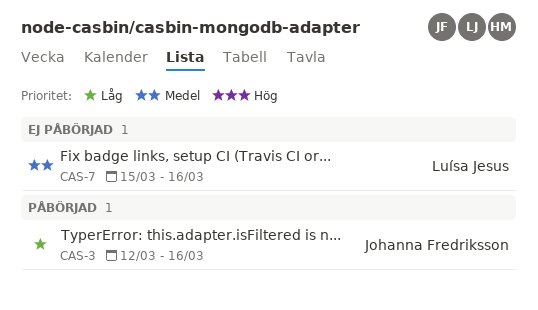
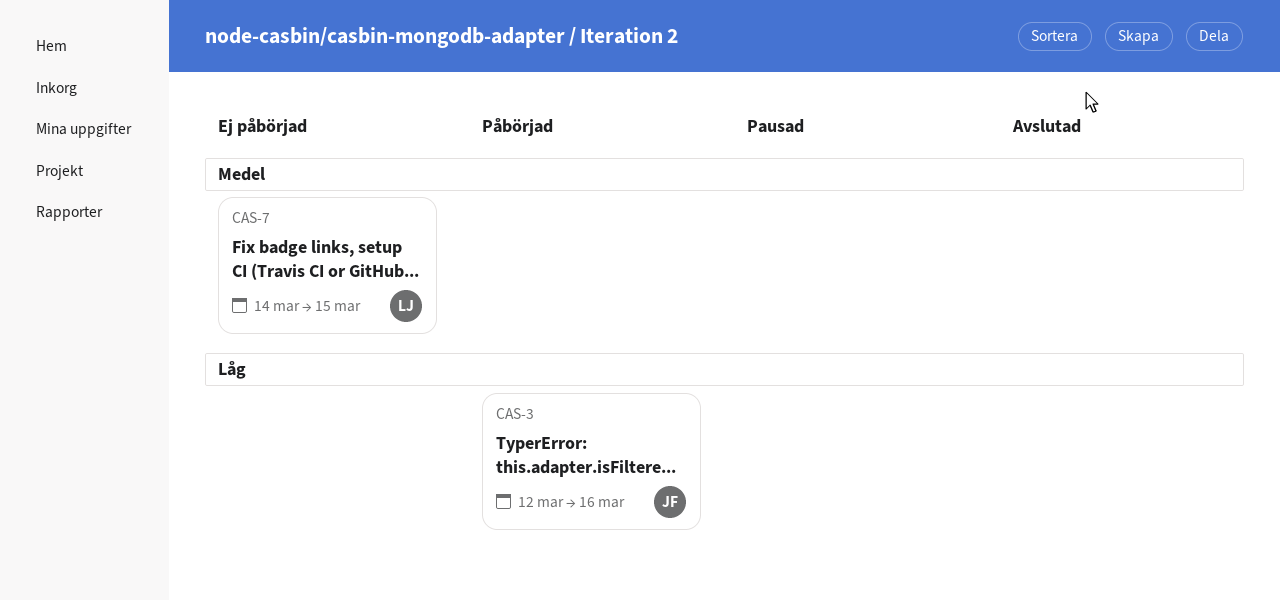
CAS-7, start: Mar 15 -> Mar 14
CAS-7, due: Mar 16 -> Mar 15

